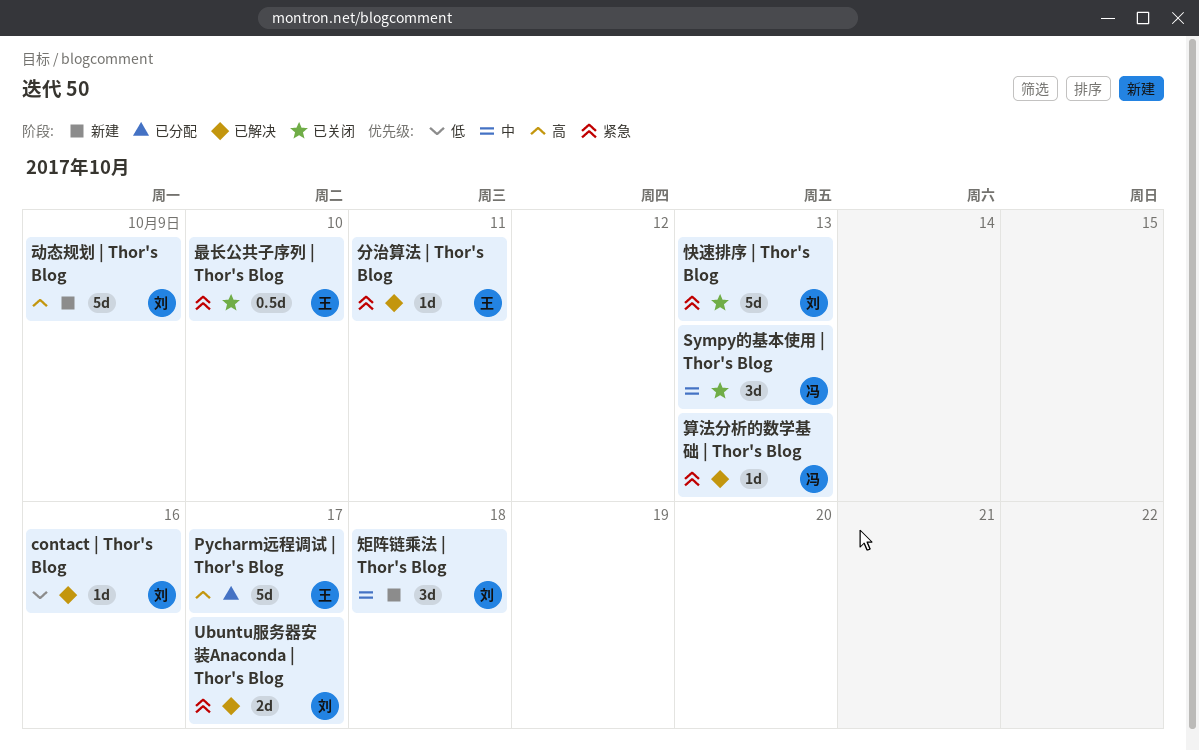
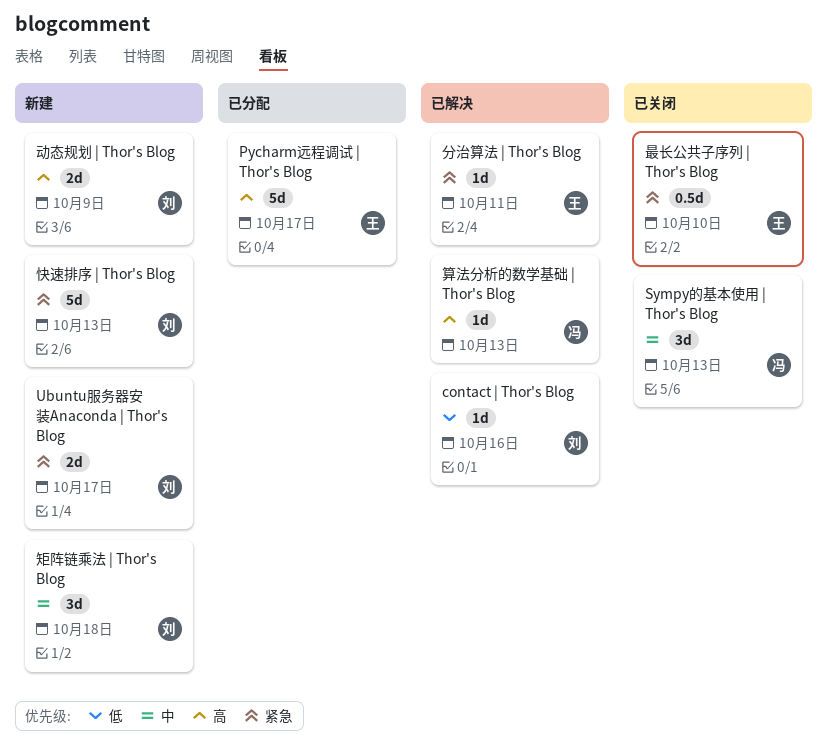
Ubuntu服务器安装Anaconda | Thor's Blog, status: 已解决 -> 新建
动态规划 | Thor's Blog, estimate: 5d -> 2d
快速排序 | Thor's Blog, status: 已关闭 -> 新建
算法分析的数学基础 | Thor's Blog, priority: 紧急 -> 高

